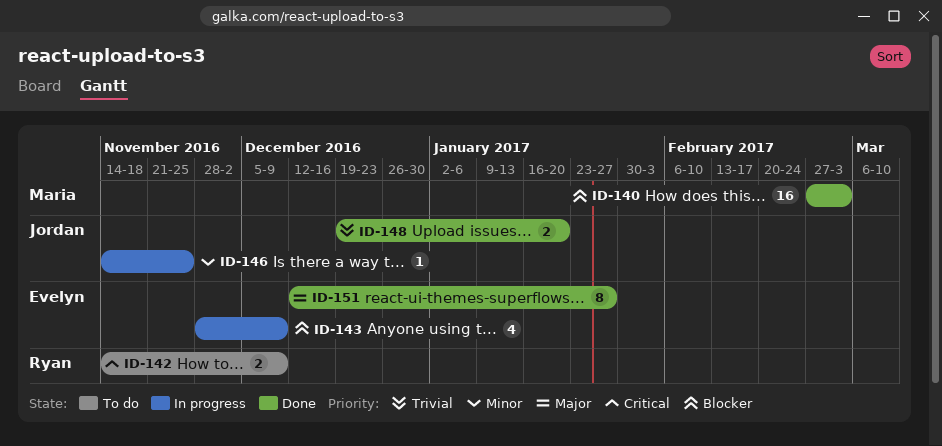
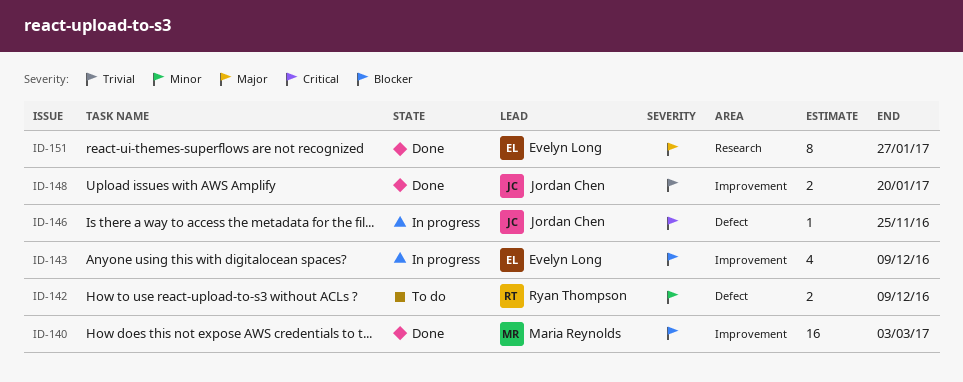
ID-142, priority: Critical -> Minor
ID-146, priority: Minor -> Critical

